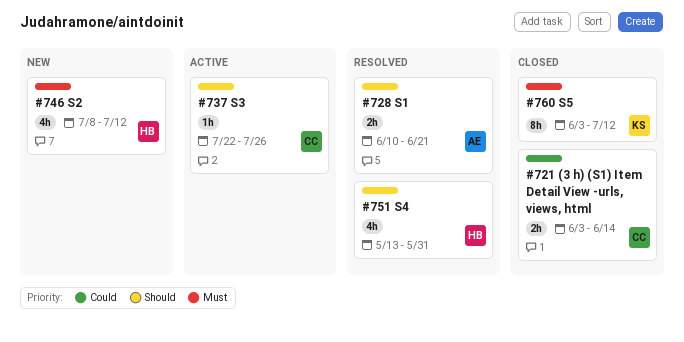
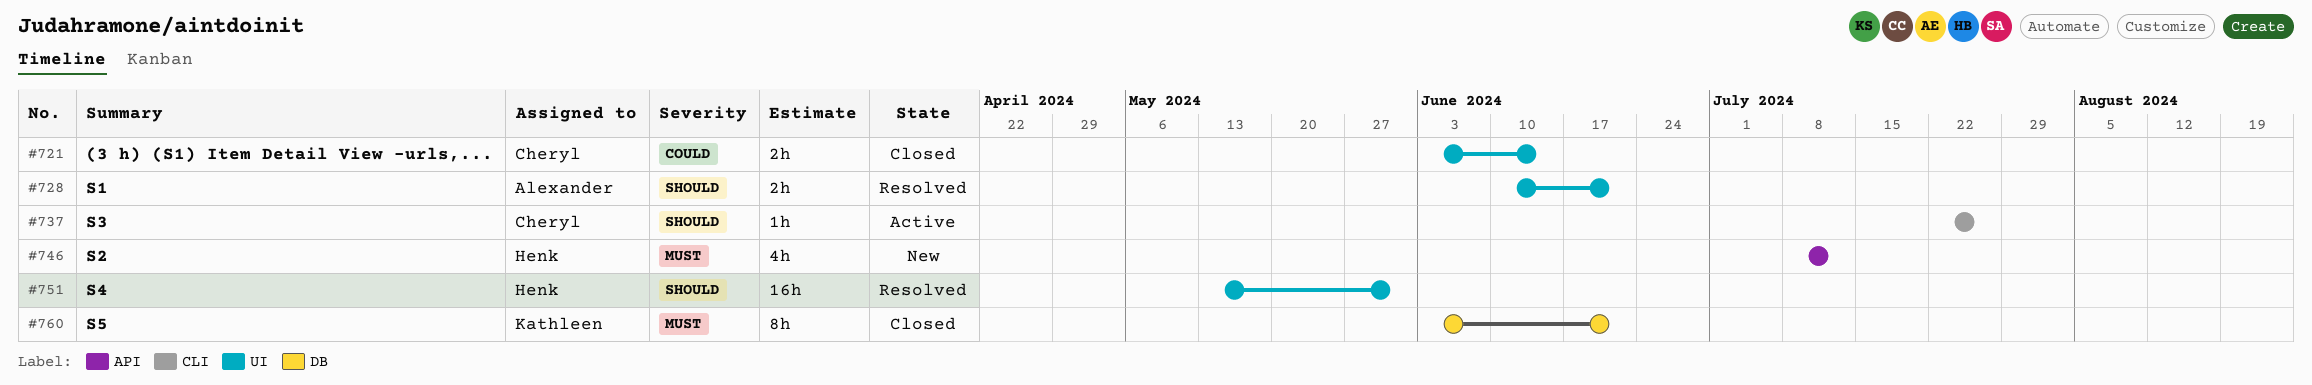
#751, estimate: 4h -> 16h
#760, due: Jul 12 -> Jun 21

